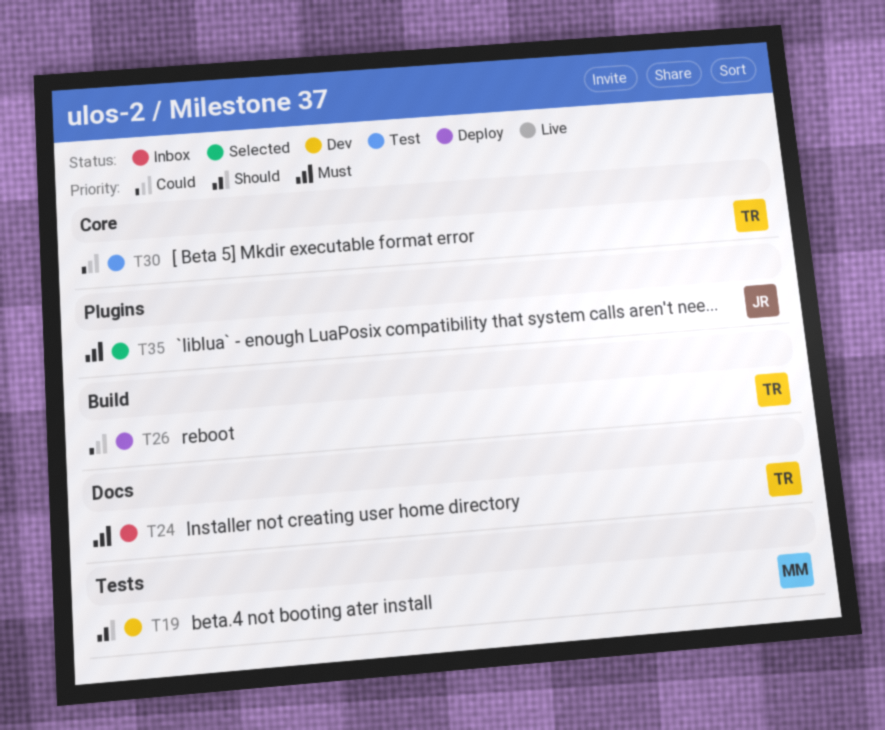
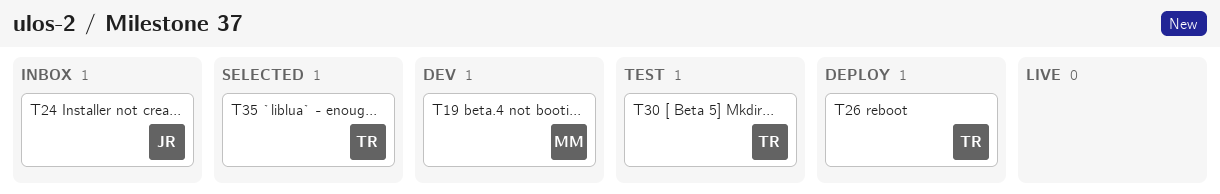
T24, owner: TR -> JR
T35, owner: JR -> TR

